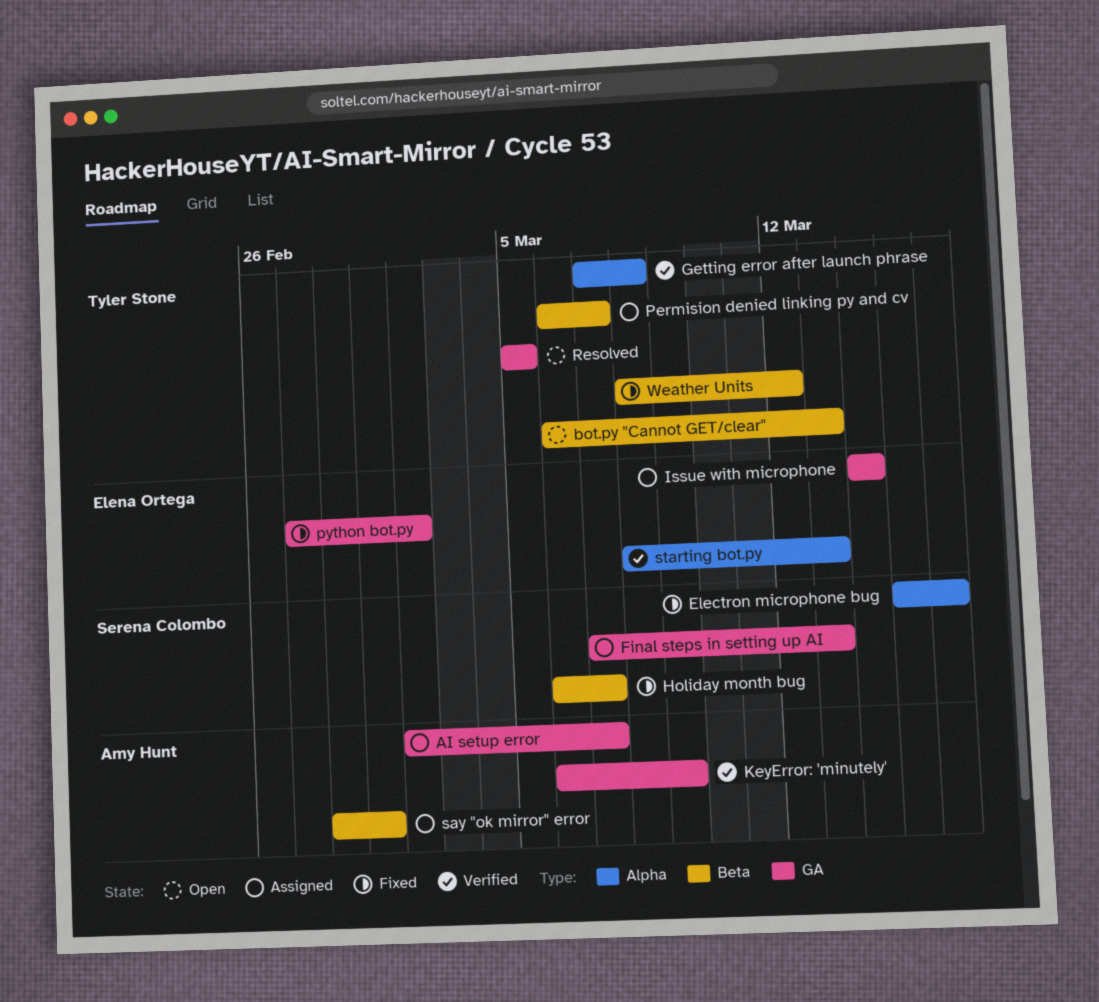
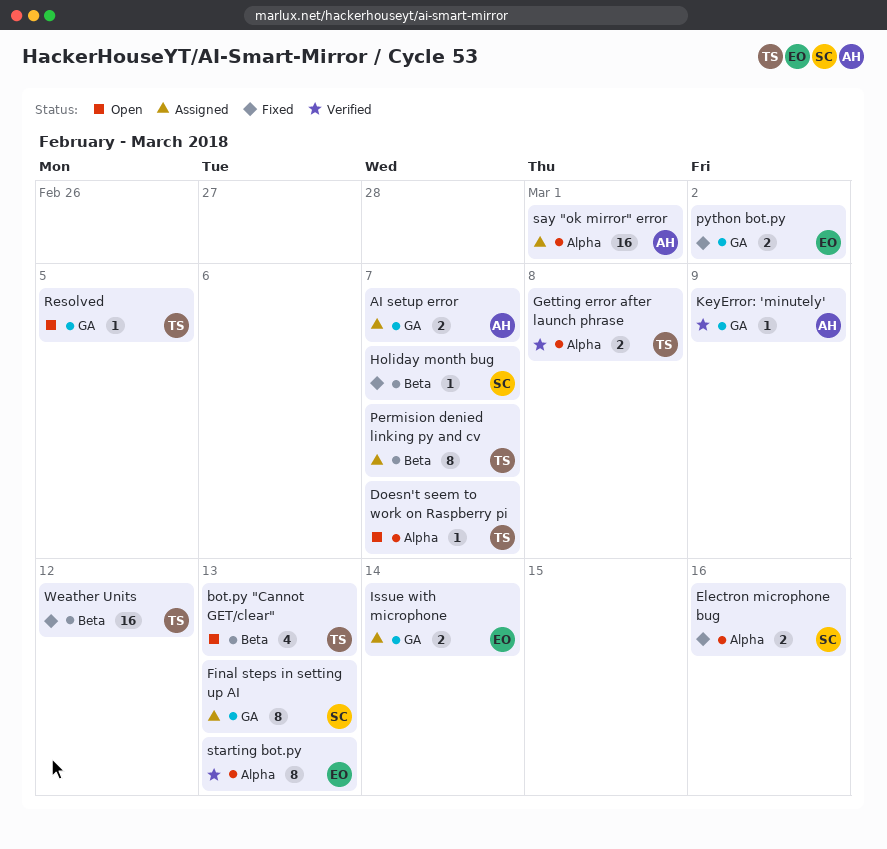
Doesn't seem to work on Raspberry pi: none -> present
say "ok mirror" error, label: Beta -> Alpha

